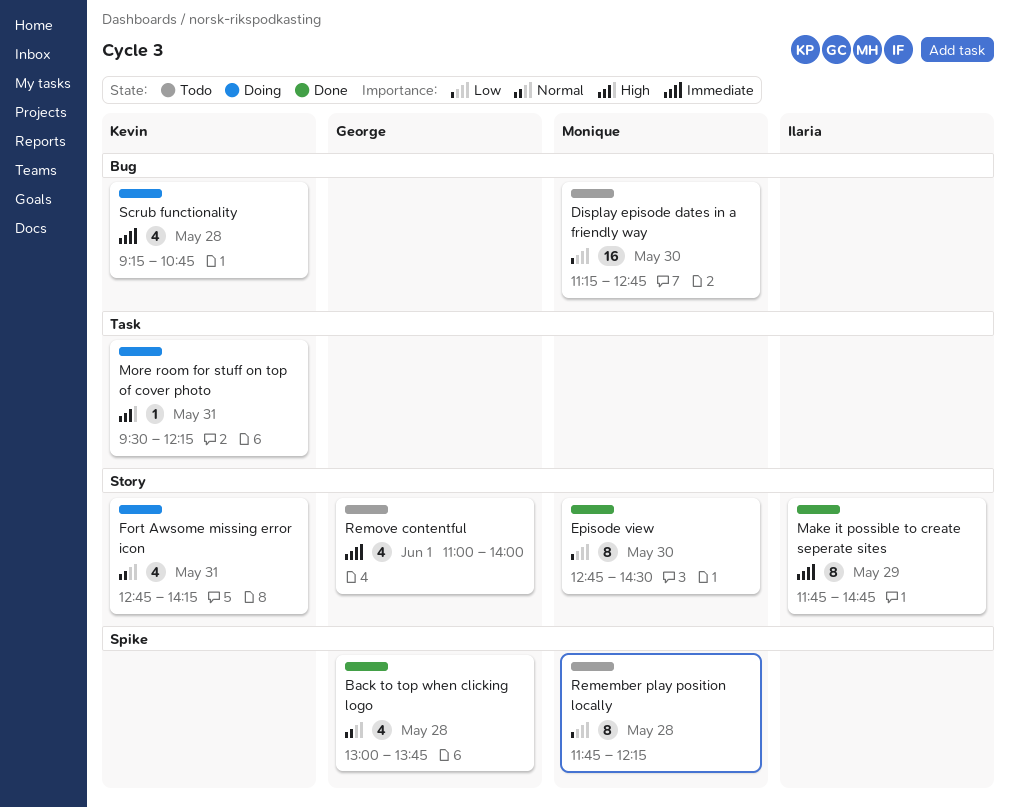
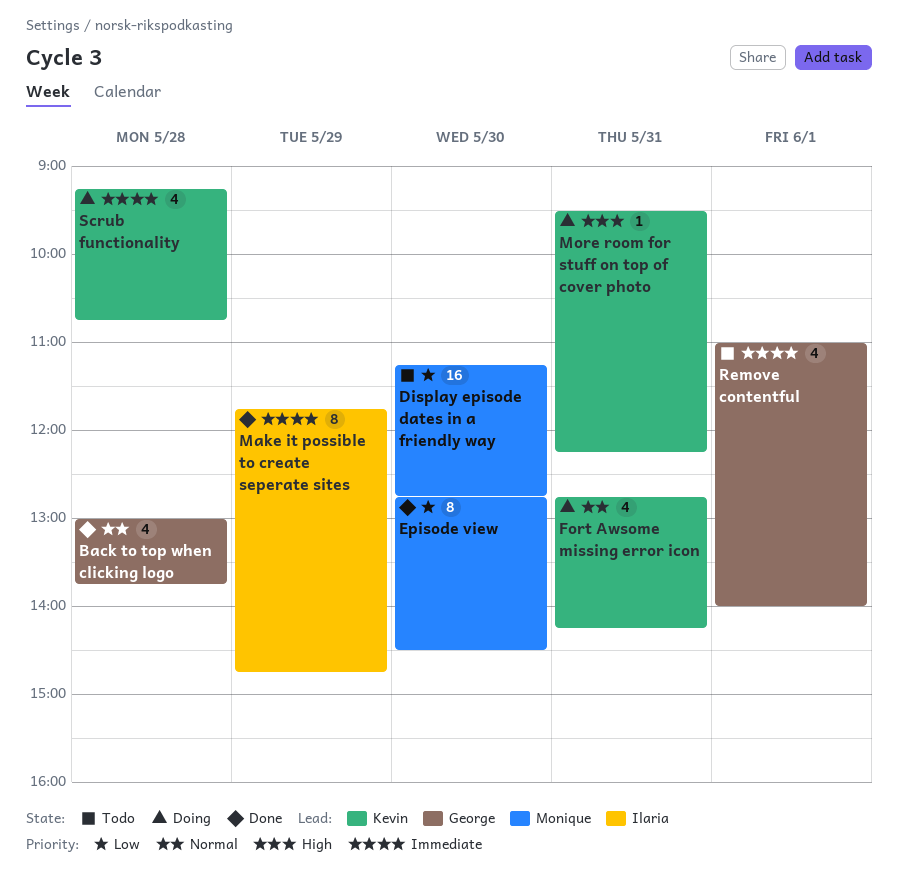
Remember play position locally: present -> none

